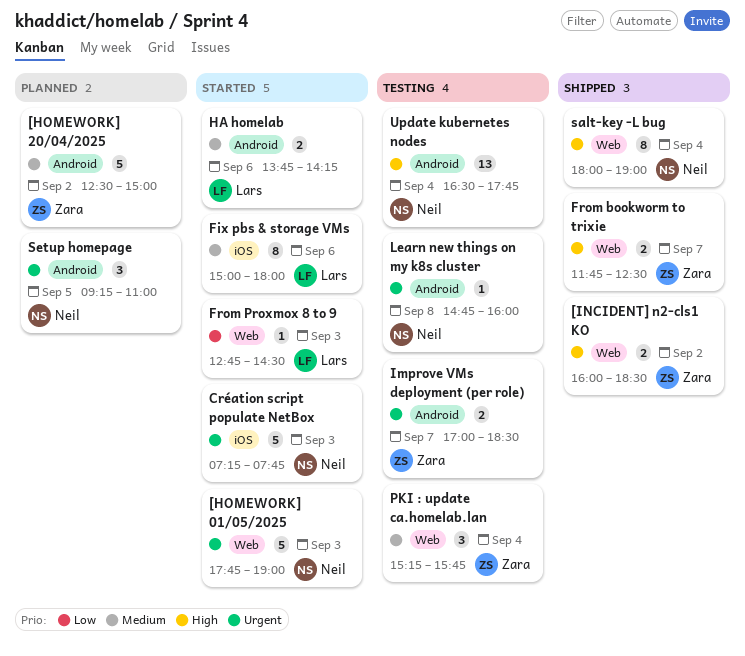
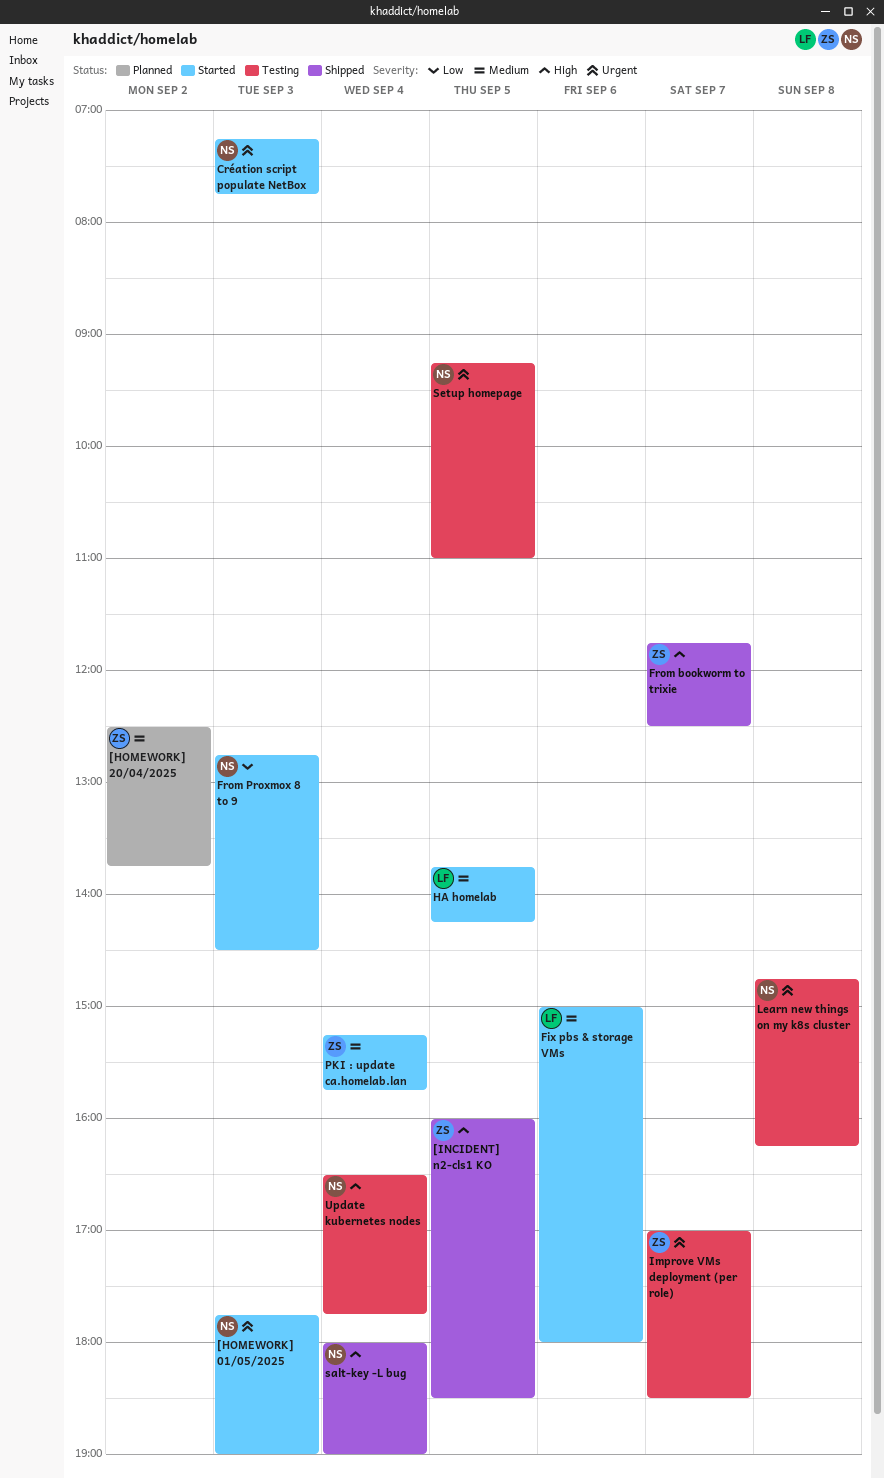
[HOMEWORK] 20/04/2025, ends: 15:00 -> 13:45
[INCIDENT] n2-cls1 KO, day: Sep 2 -> Sep 5
From Proxmox 8 to 9, owner: Lars -> Neil
HA homelab, day: Sep 6 -> Sep 5
Learn new things on my k8s cluster, ends: 16:00 -> 16:15
PKI : update ca.homelab.lan, status: Testing -> Started
Setup homepage, status: Planned -> Testing

